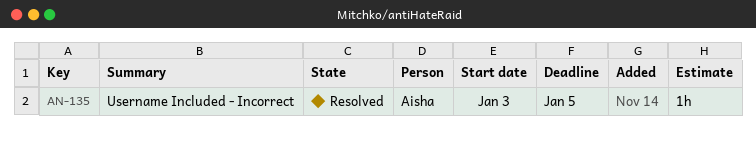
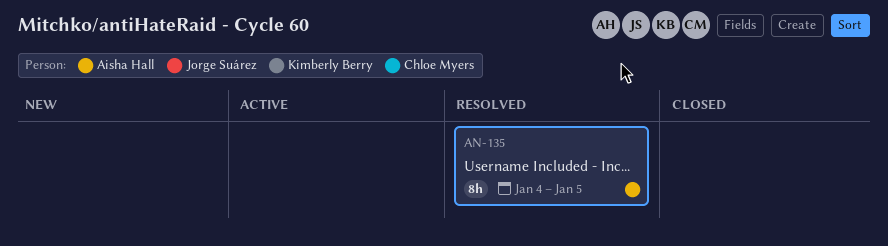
AN-135, estimate: 1h -> 8h
AN-135, start: Jan 3 -> Jan 4

